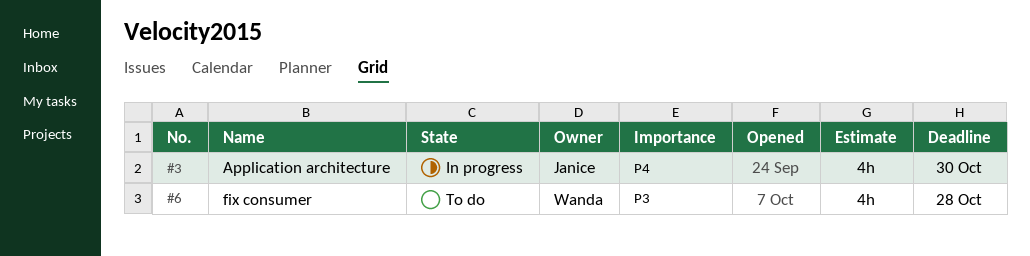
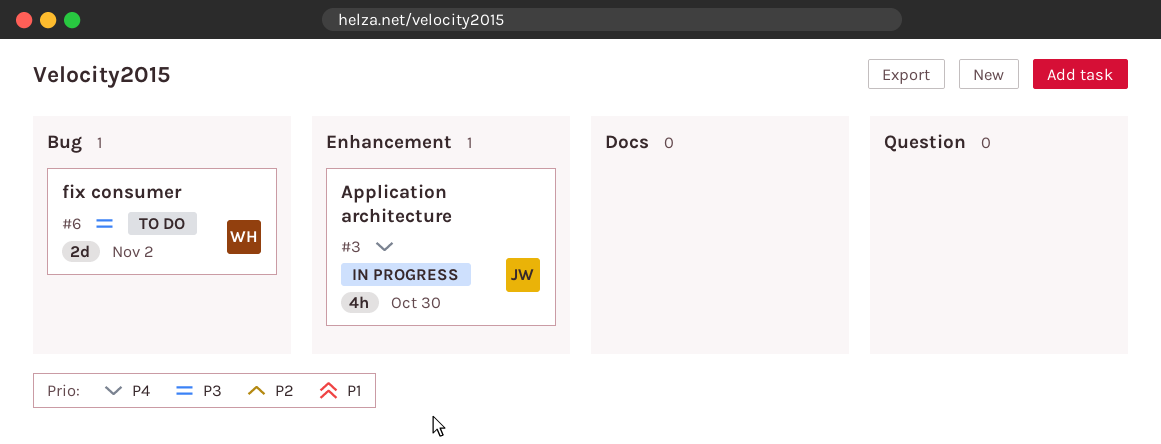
#6, estimate: 4h -> 2d
#6, due: Oct 28 -> Nov 2

